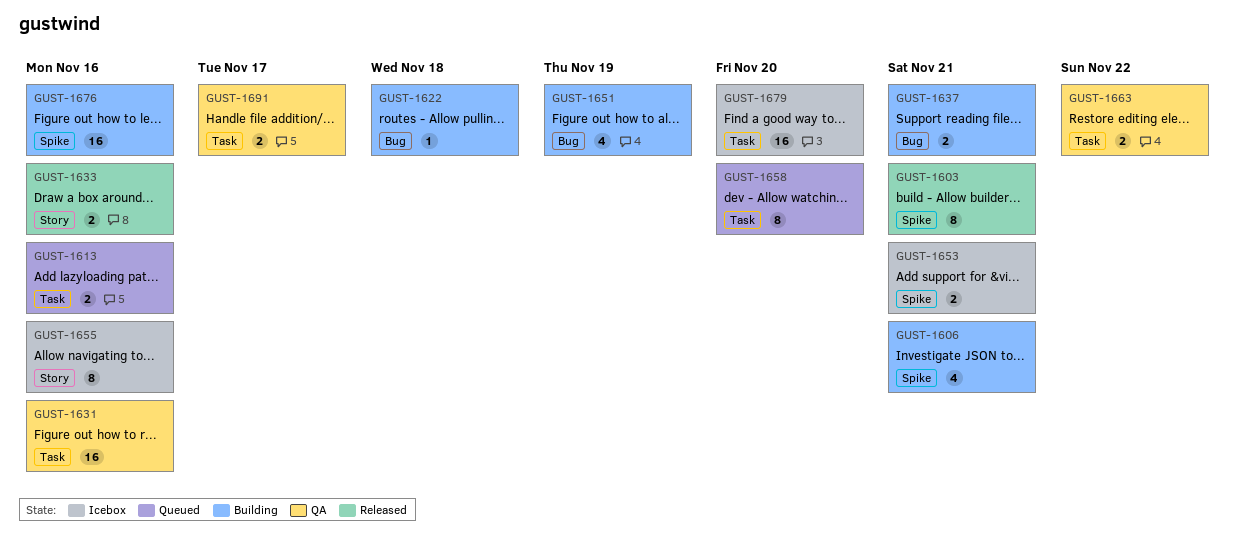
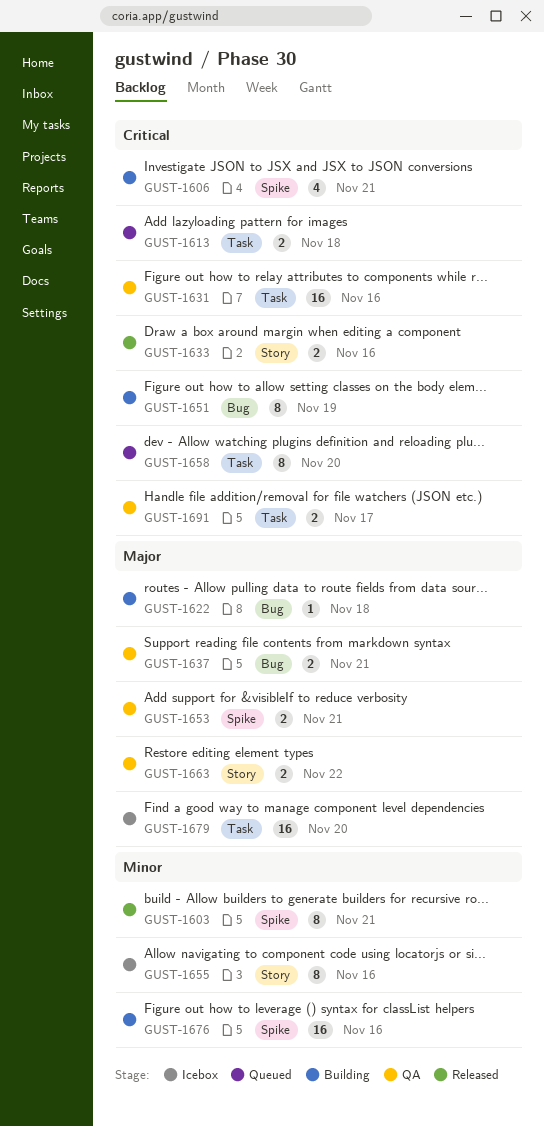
GUST-1613, due: Nov 16 -> Nov 18
GUST-1637, status: Building -> QA
GUST-1651, estimate: 4 -> 8
GUST-1653, status: Icebox -> QA
GUST-1663, label: Task -> Story

